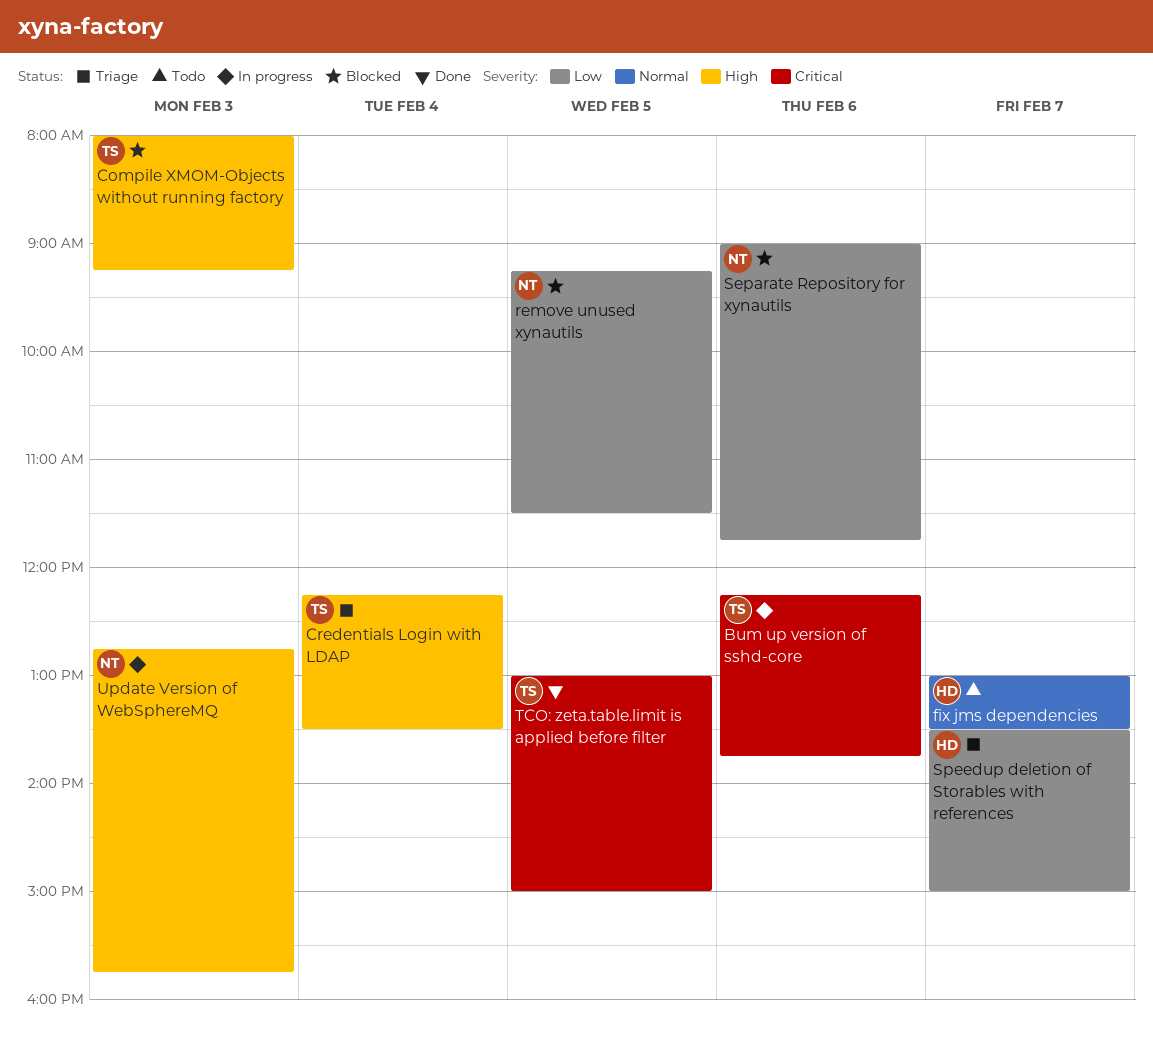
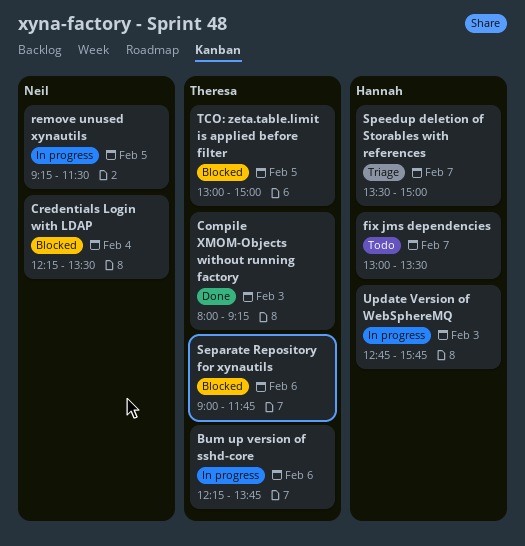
Compile XMOM-Objects without running factory, status: Blocked -> Done
Credentials Login with LDAP, status: Triage -> Blocked
Credentials Login with LDAP, owner: Theresa -> Neil
remove unused xynautils, status: Blocked -> In progress
Separate Repository for xynautils, owner: Neil -> Theresa
TCO: zeta.table.limit is applied before filter, status: Done -> Blocked
Update Version of WebSphereMQ, owner: Neil -> Hannah

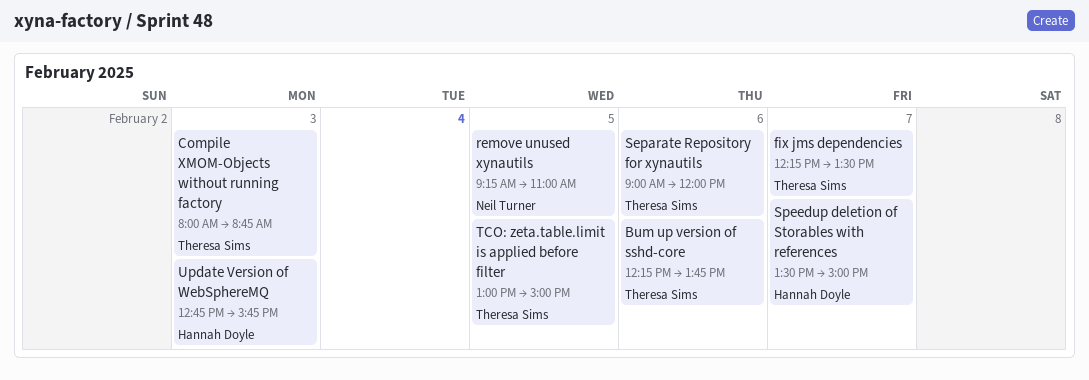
Compile XMOM-Objects without running factory, ends: 09:15 -> 08:45
Credentials Login with LDAP: present -> none
fix jms dependencies, owner: Hannah Doyle -> Theresa Sims
fix jms dependencies, begins: 13:00 -> 12:15
remove unused xynautils, ends: 11:30 -> 11:00
Separate Repository for xynautils, ends: 11:45 -> 12:00

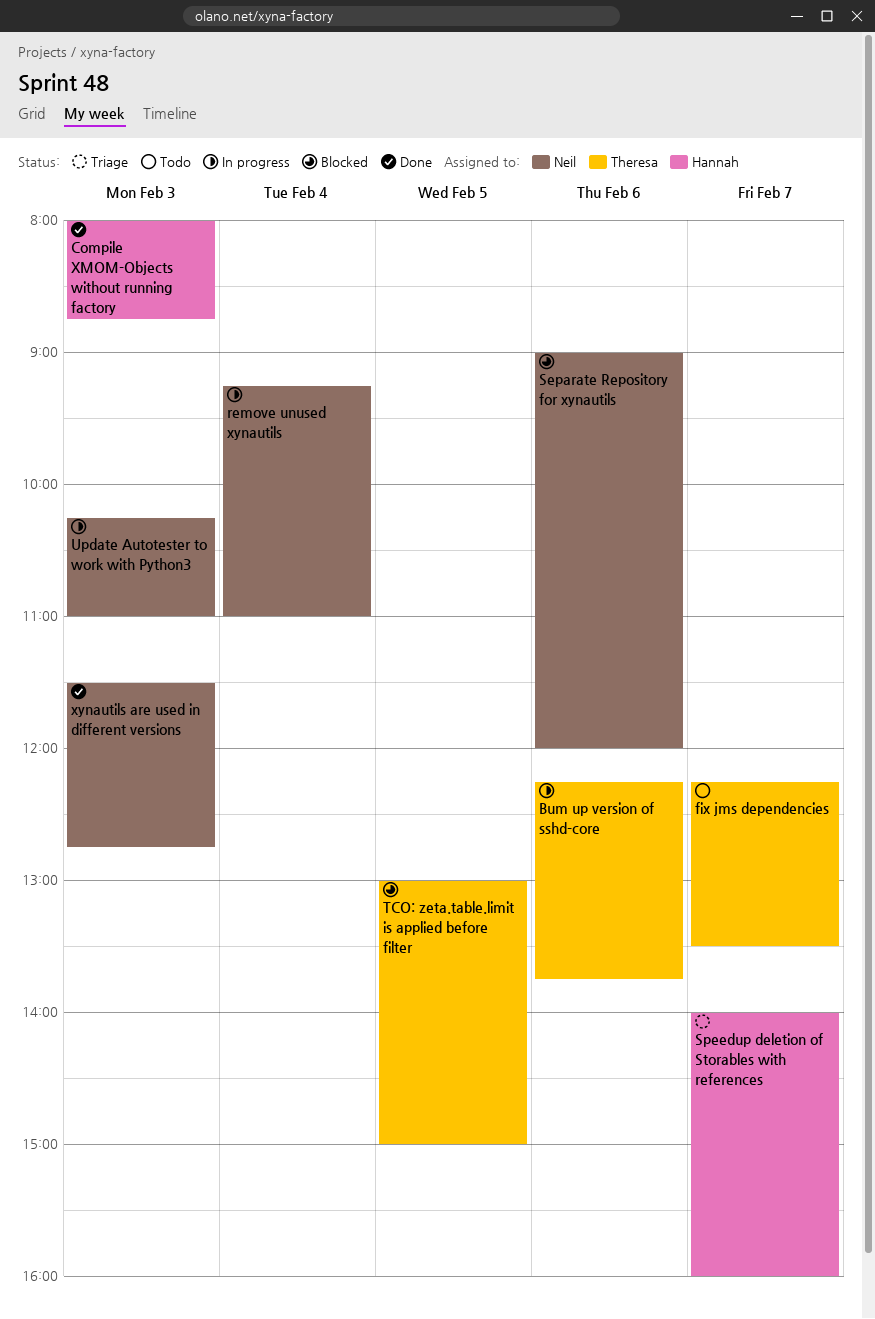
Compile XMOM-Objects without running factory, owner: Theresa Sims -> Hannah Doyle
remove unused xynautils, day: Feb 5 -> Feb 4
Separate Repository for xynautils, owner: Theresa Sims -> Neil Turner
Speedup deletion of Storables with references, begins: 13:30 -> 14:00
Speedup deletion of Storables with references, ends: 15:00 -> 16:00
Update Autotester to work with Python3: none -> present
Update Version of WebSphereMQ: present -> none
xynautils are used in different versions: none -> present

